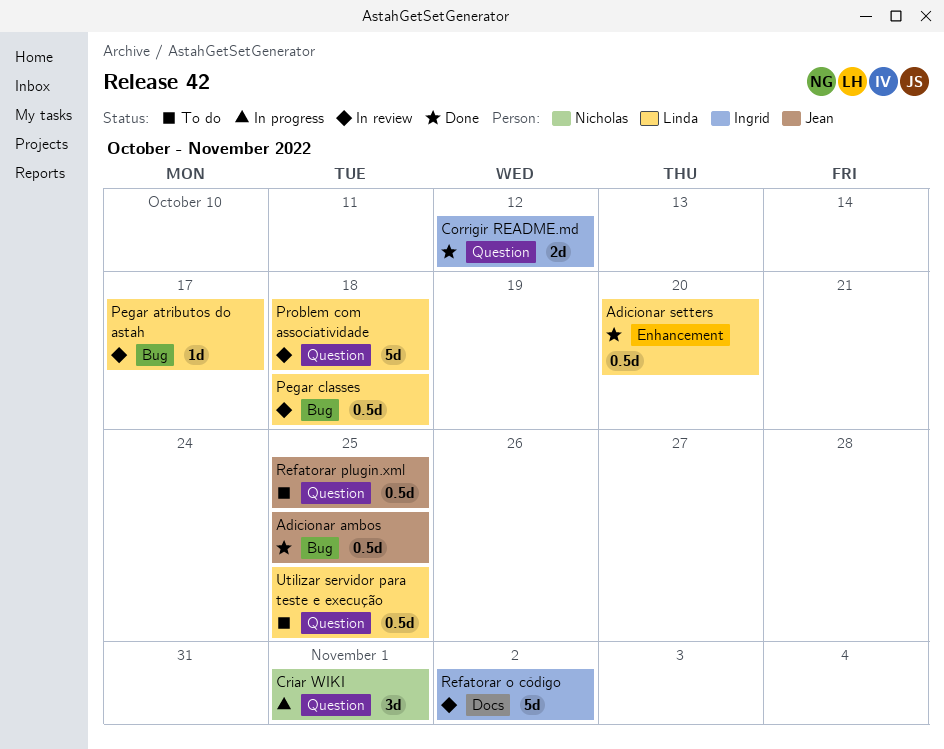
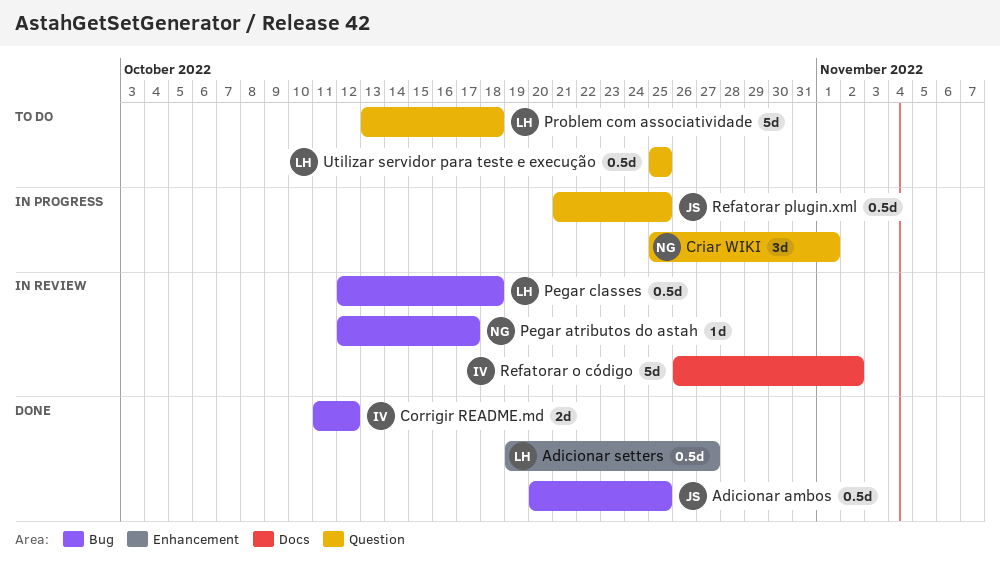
Adicionar setters, due: Oct 20 -> Oct 27
Corrigir README.md, label: Question -> Bug
Pegar atributos do astah, owner: Linda -> Nicholas
Problem com associatividade, status: In review -> To do
Refatorar plugin.xml, status: To do -> In progress

